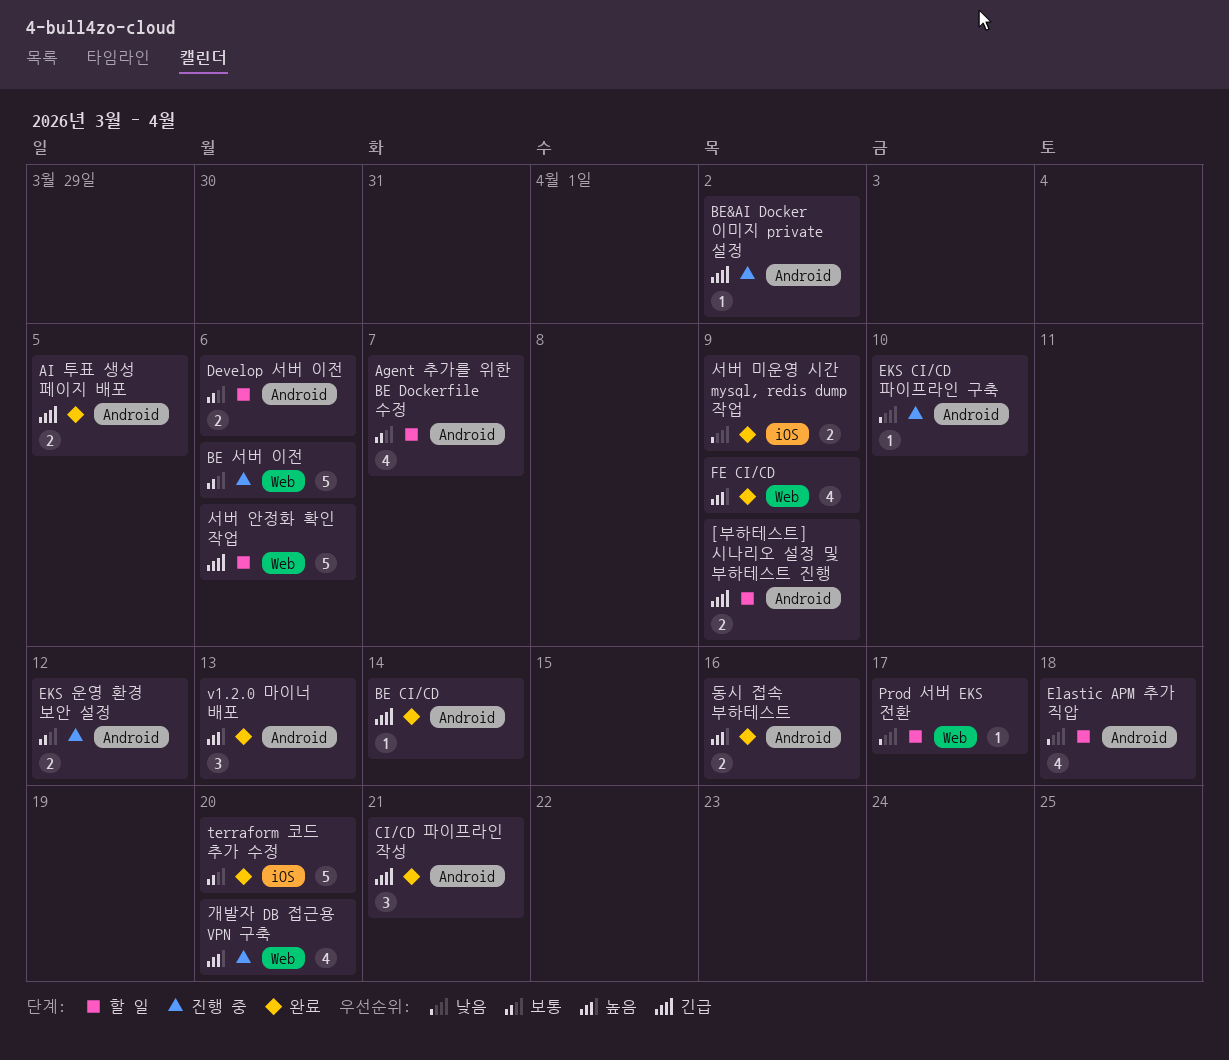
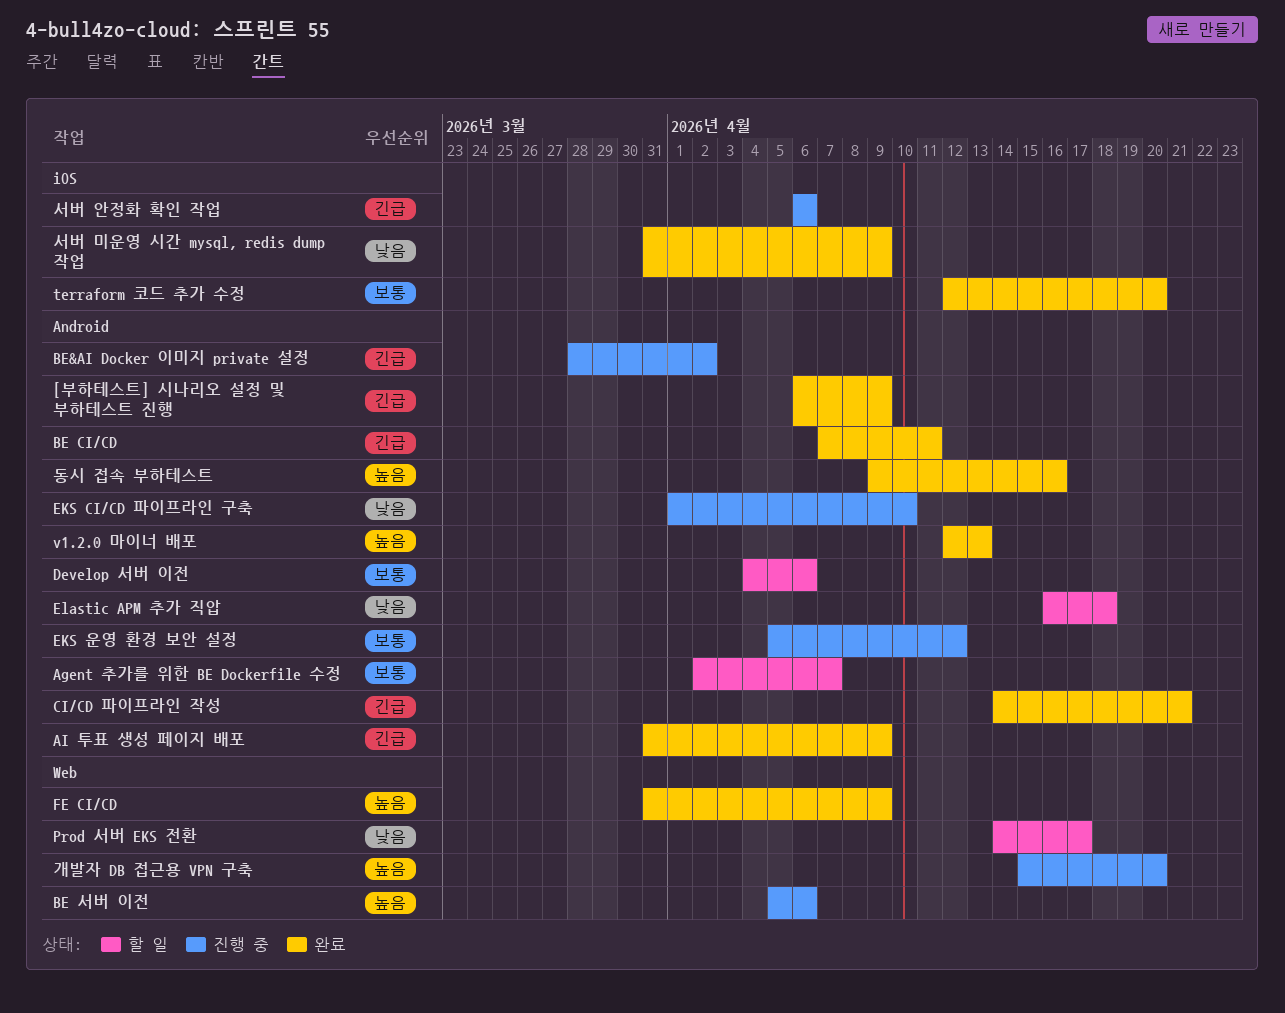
[부하테스트] 시나리오 설정 및 부하테스트 진행, status: 할 일 -> 완료
AI 투표 생성 페이지 배포, due: Apr 5 -> Apr 9
BE CI/CD, due: Apr 14 -> Apr 11
BE 서버 이전, priority: 보통 -> 높음
서버 안정화 확인 작업, status: 할 일 -> 진행 중
서버 안정화 확인 작업, label: Web -> iOS

